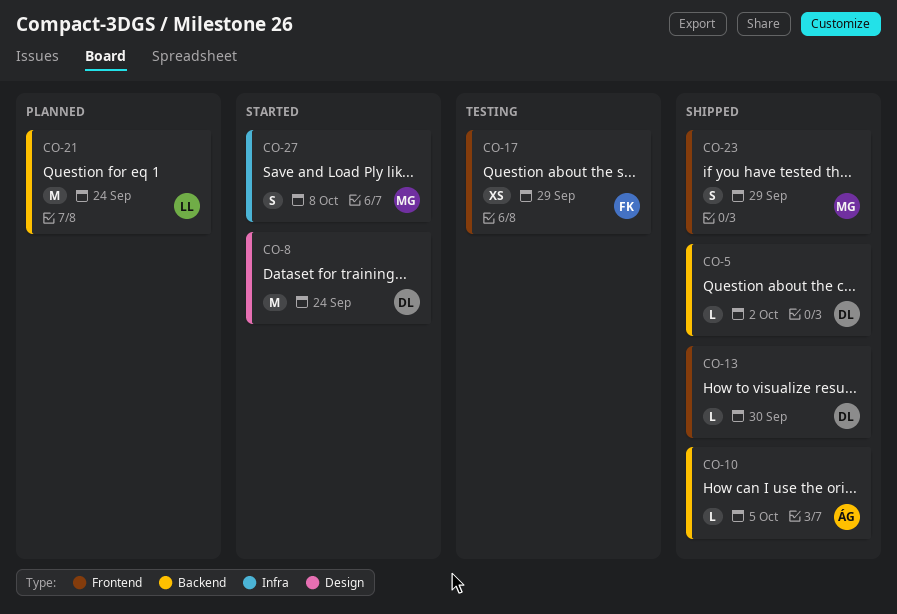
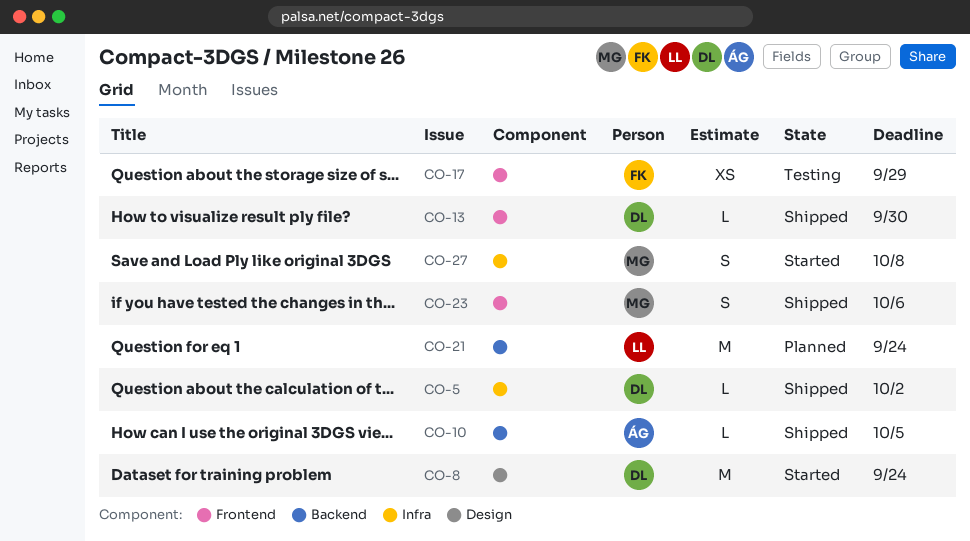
CO-5, label: Backend -> Infra
CO-23, due: Sep 29 -> Oct 6

